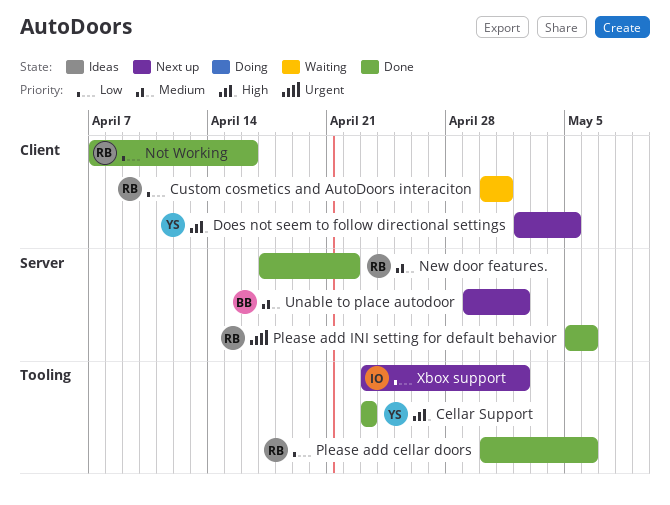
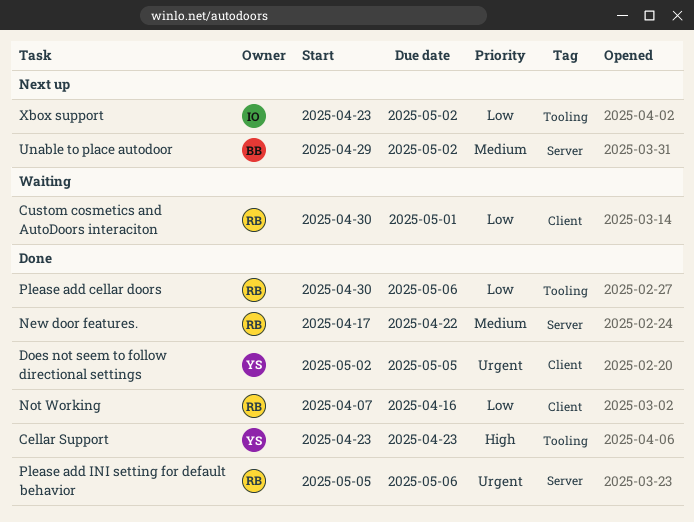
Does not seem to follow directional settings, status: Next up -> Done
Does not seem to follow directional settings, priority: High -> Urgent

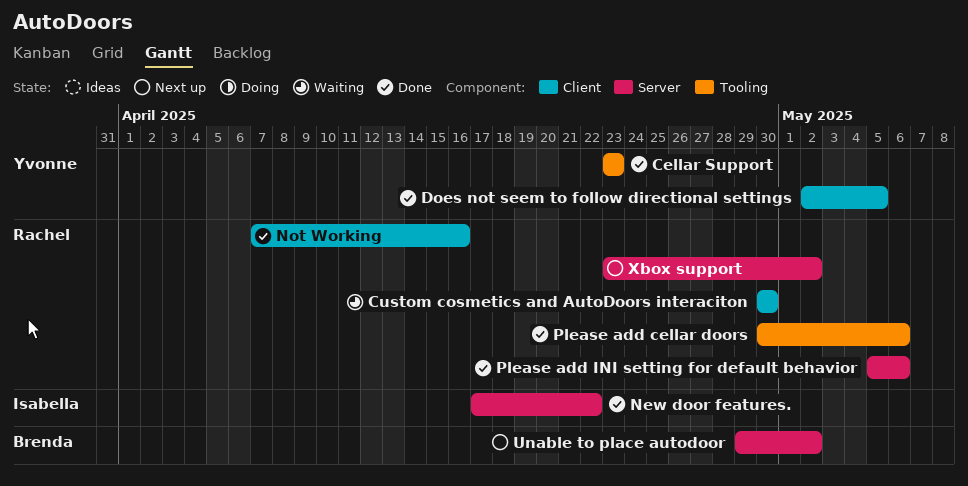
Custom cosmetics and AutoDoors interaciton, due: May 1 -> Apr 30
New door features., owner: Rachel -> Isabella
Xbox support, owner: Isabella -> Rachel
Xbox support, label: Tooling -> Server

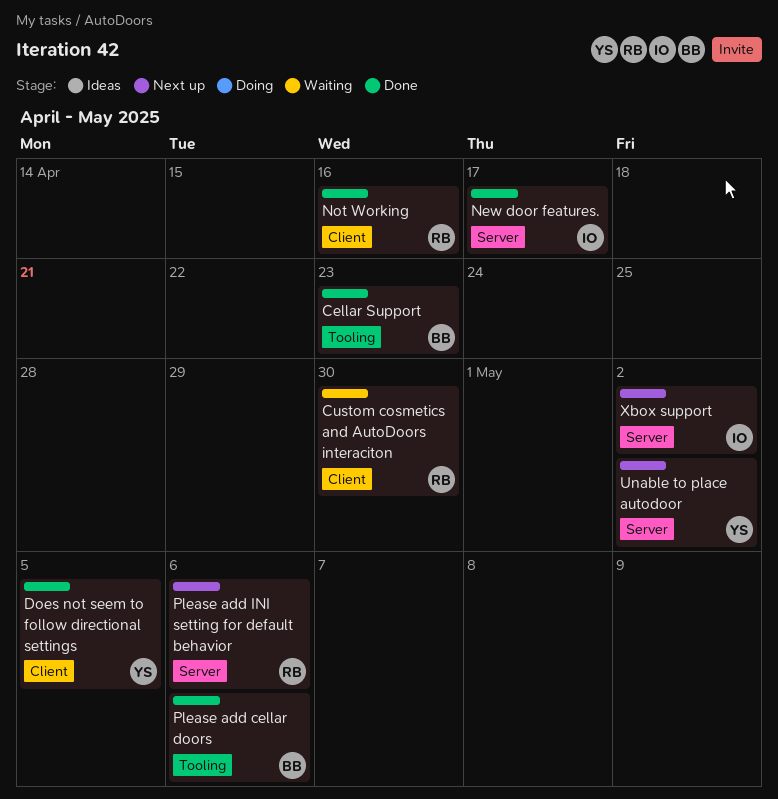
Cellar Support, owner: Yvonne -> Brenda
New door features., due: Apr 22 -> Apr 17
Please add cellar doors, owner: Rachel -> Brenda
Please add INI setting for default behavior, status: Done -> Next up
Unable to place autodoor, owner: Brenda -> Yvonne
Xbox support, owner: Rachel -> Isabella

